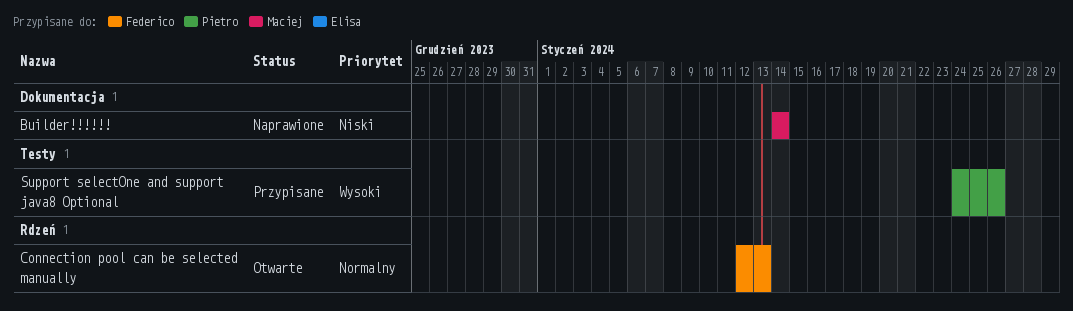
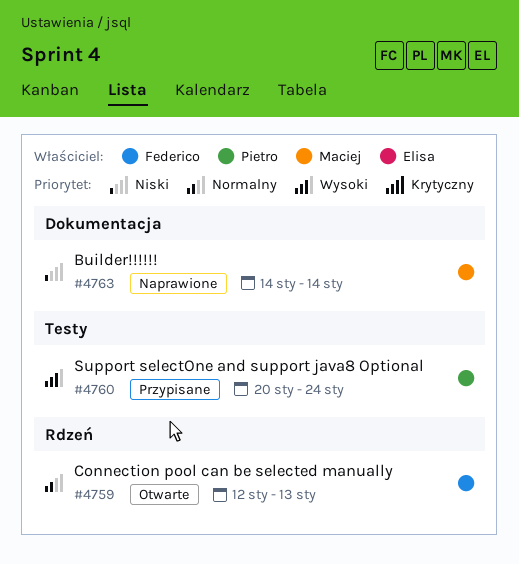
Support selectOne and support java8 Optional, start: Jan 24 -> Jan 20
Support selectOne and support java8 Optional, due: Jan 26 -> Jan 24

